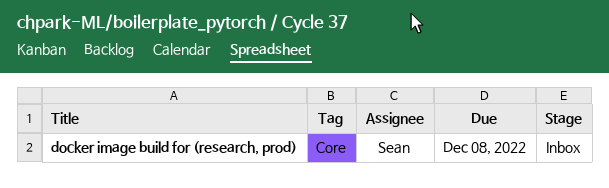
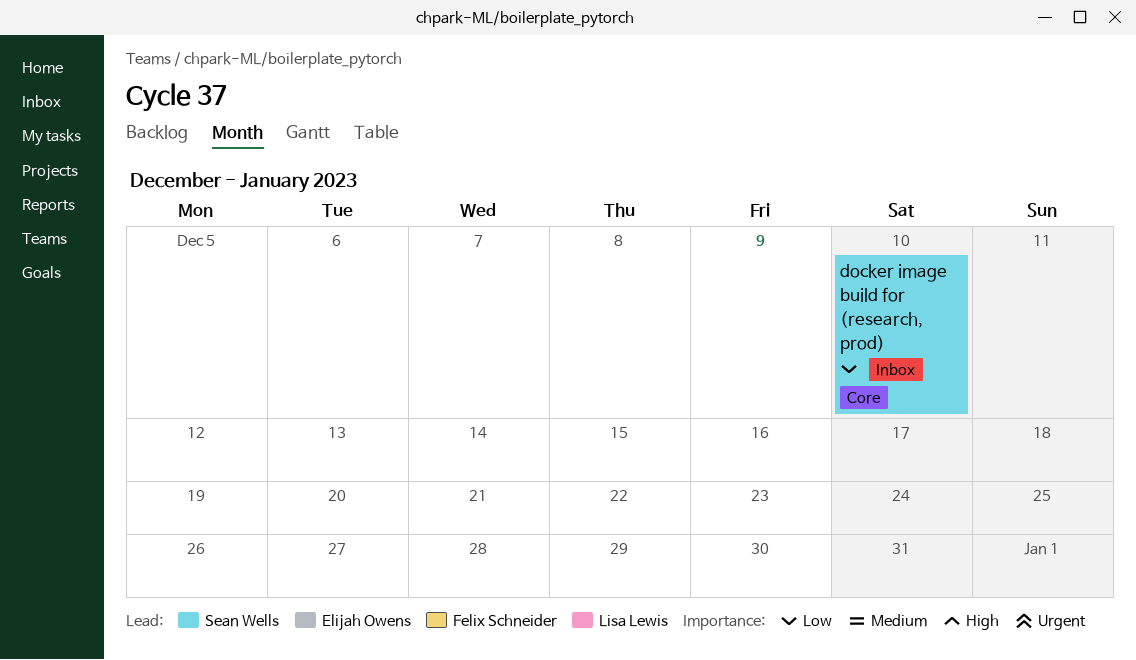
docker image build for (research, prod), due: Dec 8 -> Dec 10

